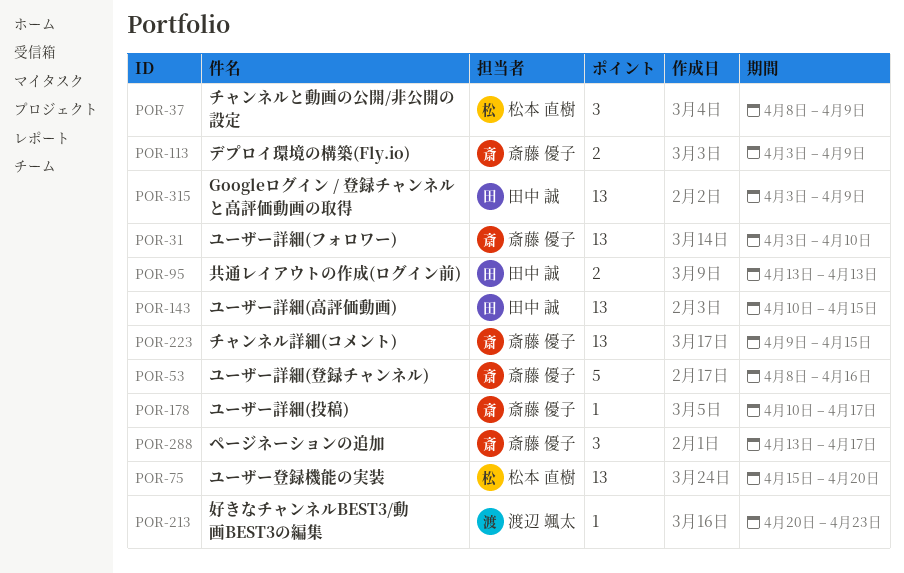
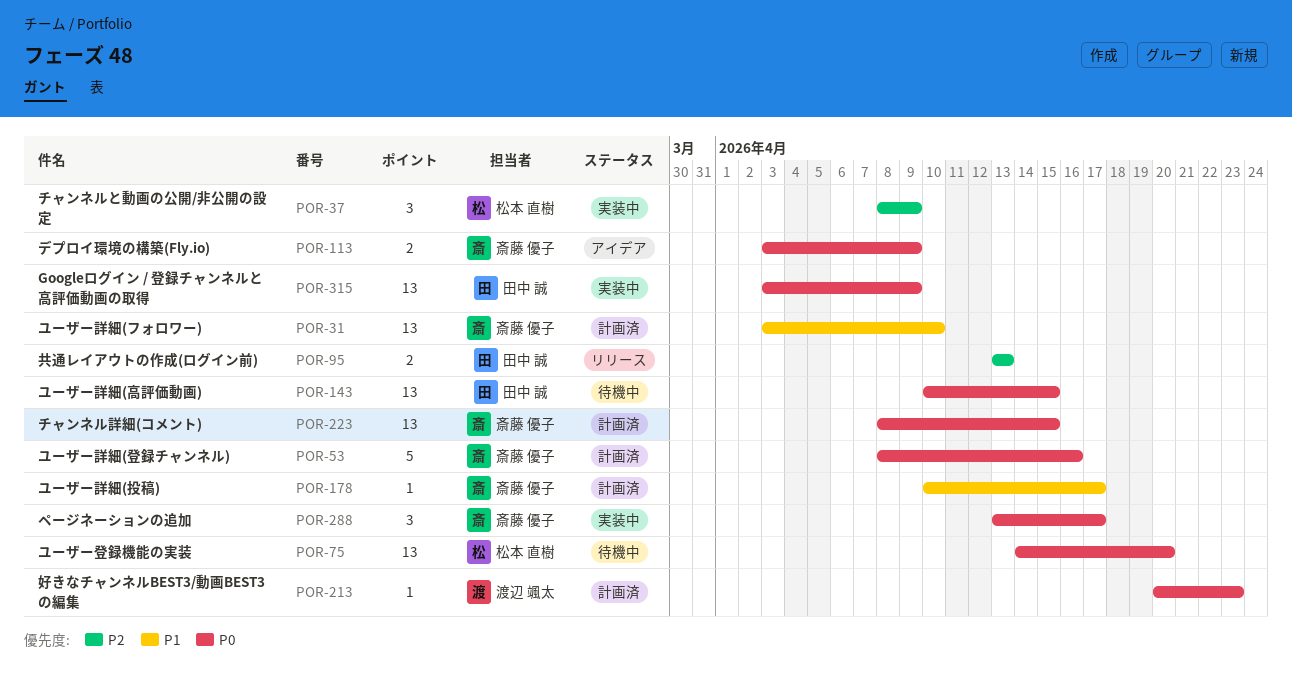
POR-75, start: Apr 15 -> Apr 14
POR-223, start: Apr 9 -> Apr 8

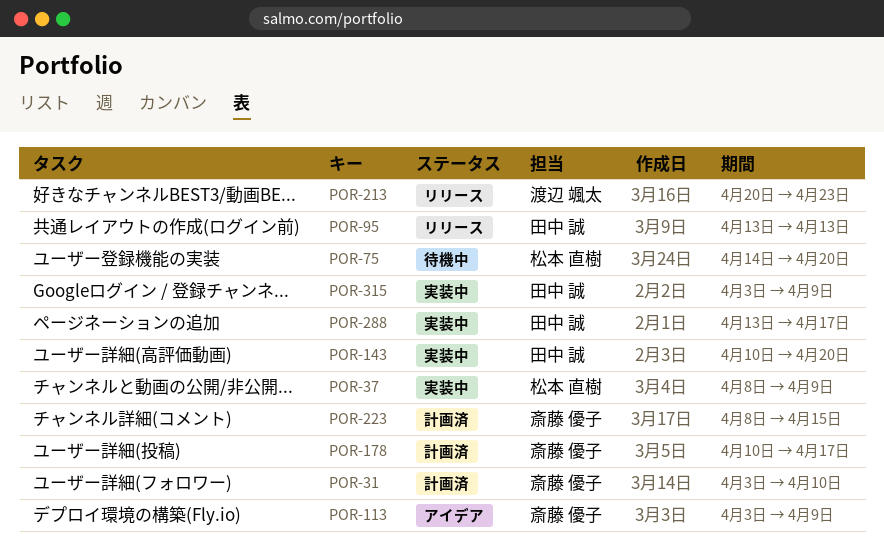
POR-53: present -> none
POR-143, status: 待機中 -> 実装中
POR-143, due: Apr 15 -> Apr 20
POR-213, status: 計画済 -> リリース
POR-288, owner: 斎藤 優子 -> 田中 誠

